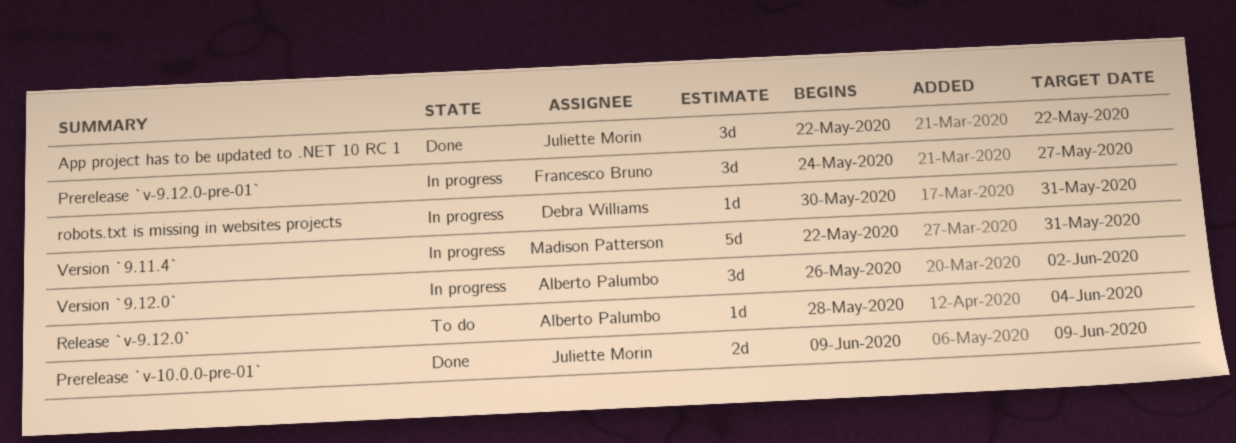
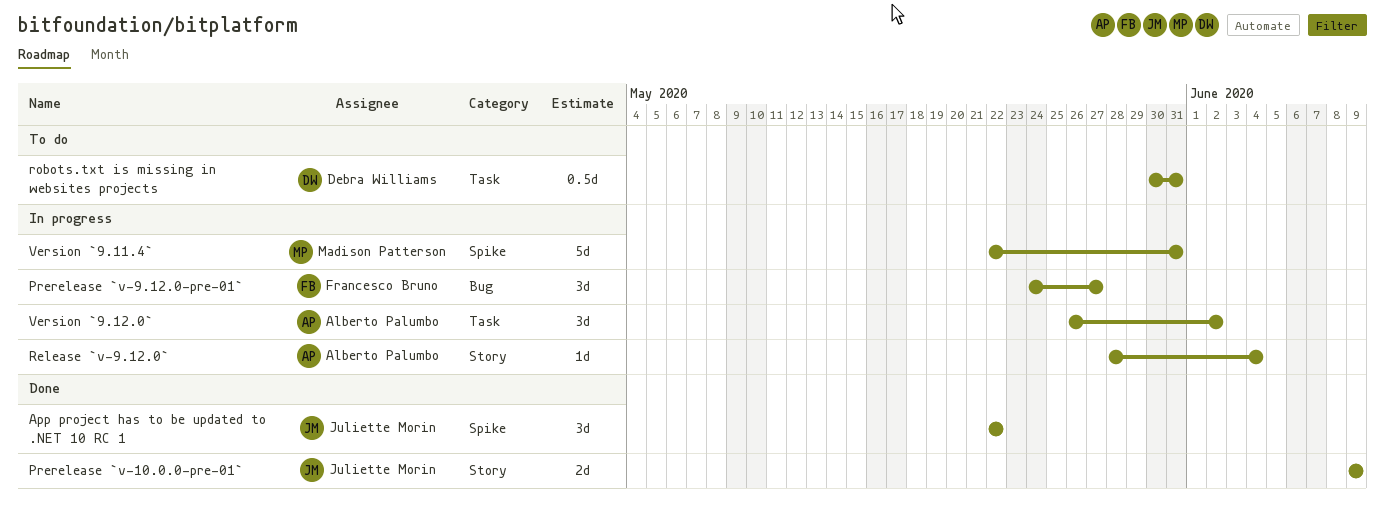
Release `v-9.12.0`, status: To do -> In progress
robots.txt is missing in websites projects, status: In progress -> To do
robots.txt is missing in websites projects, estimate: 1d -> 0.5d

